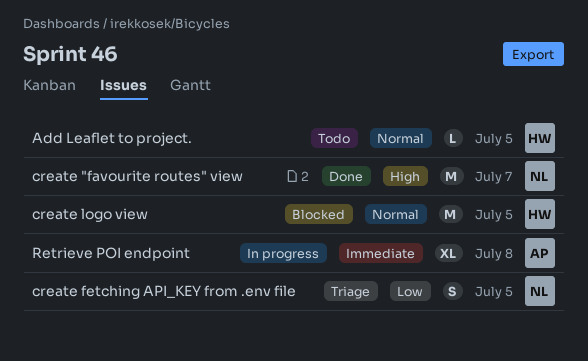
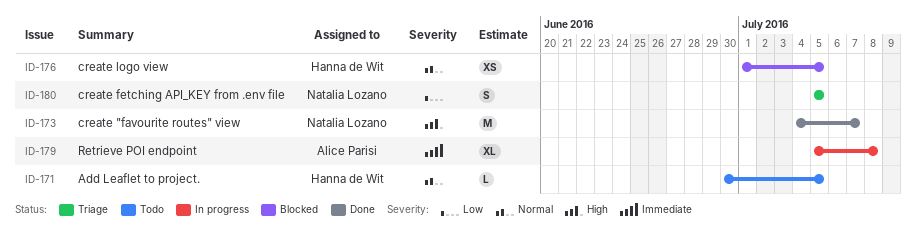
create logo view, estimate: M -> XS

